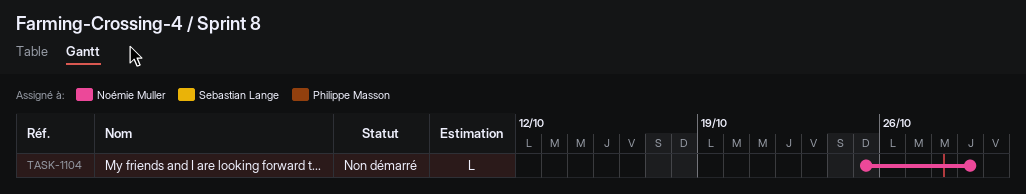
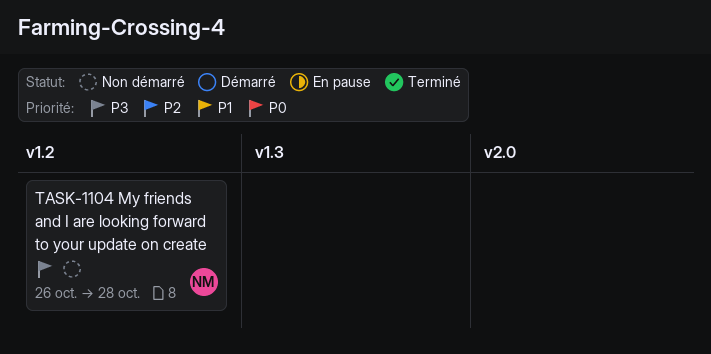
TASK-1104, start: Oct 25 -> Oct 26
TASK-1104, due: Oct 29 -> Oct 28

